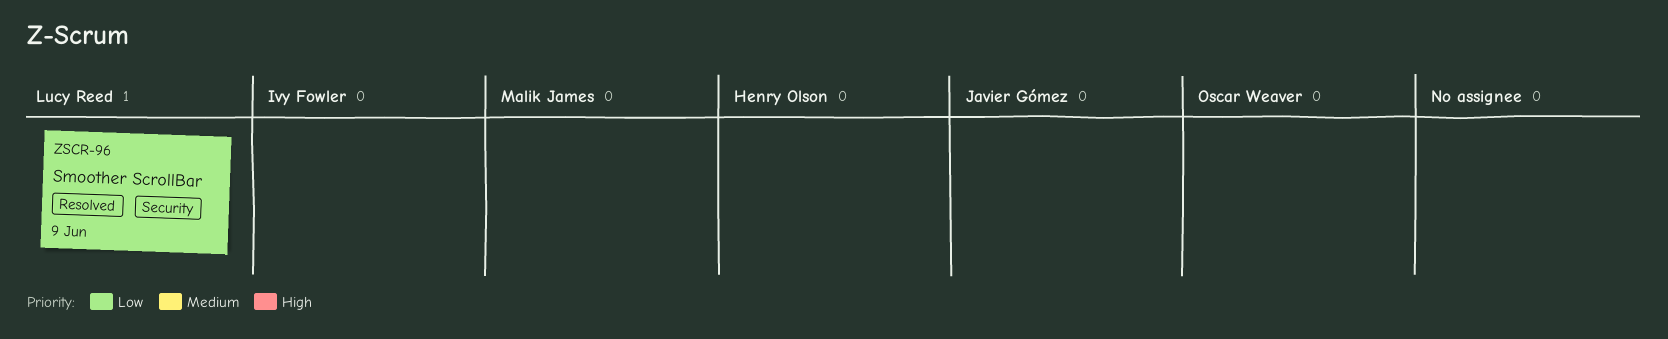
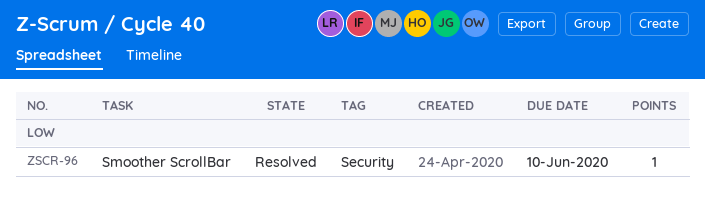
ZSCR-96, due: Jun 9 -> Jun 10

